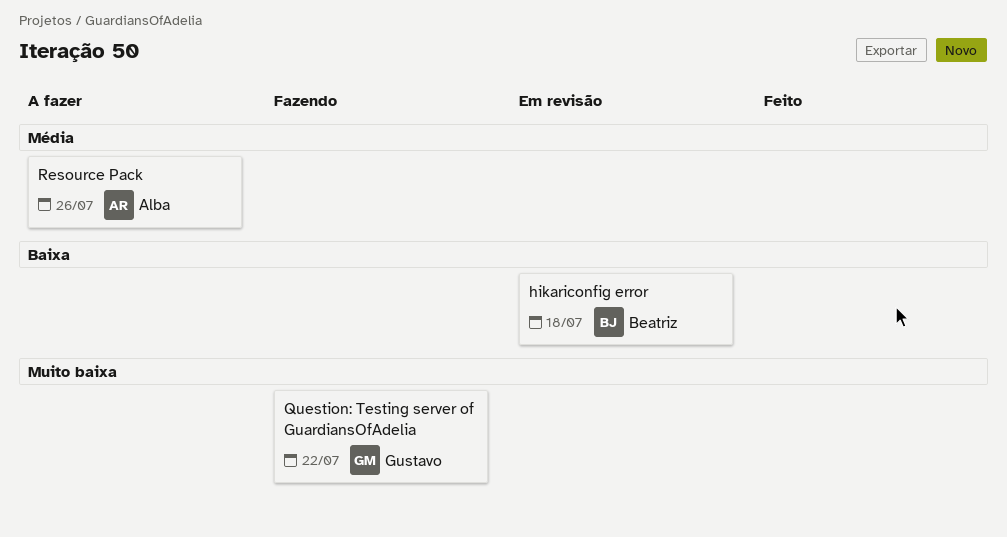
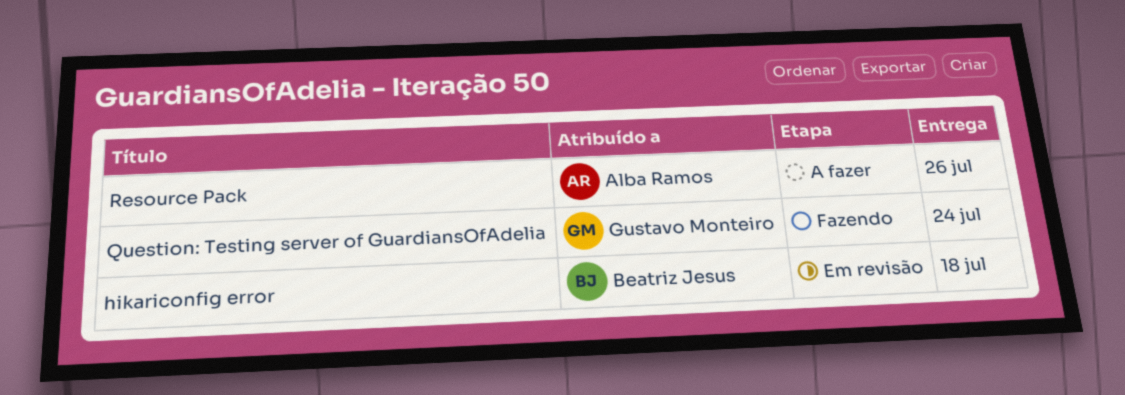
Question: Testing server of GuardiansOfAdelia, due: Jul 22 -> Jul 24

